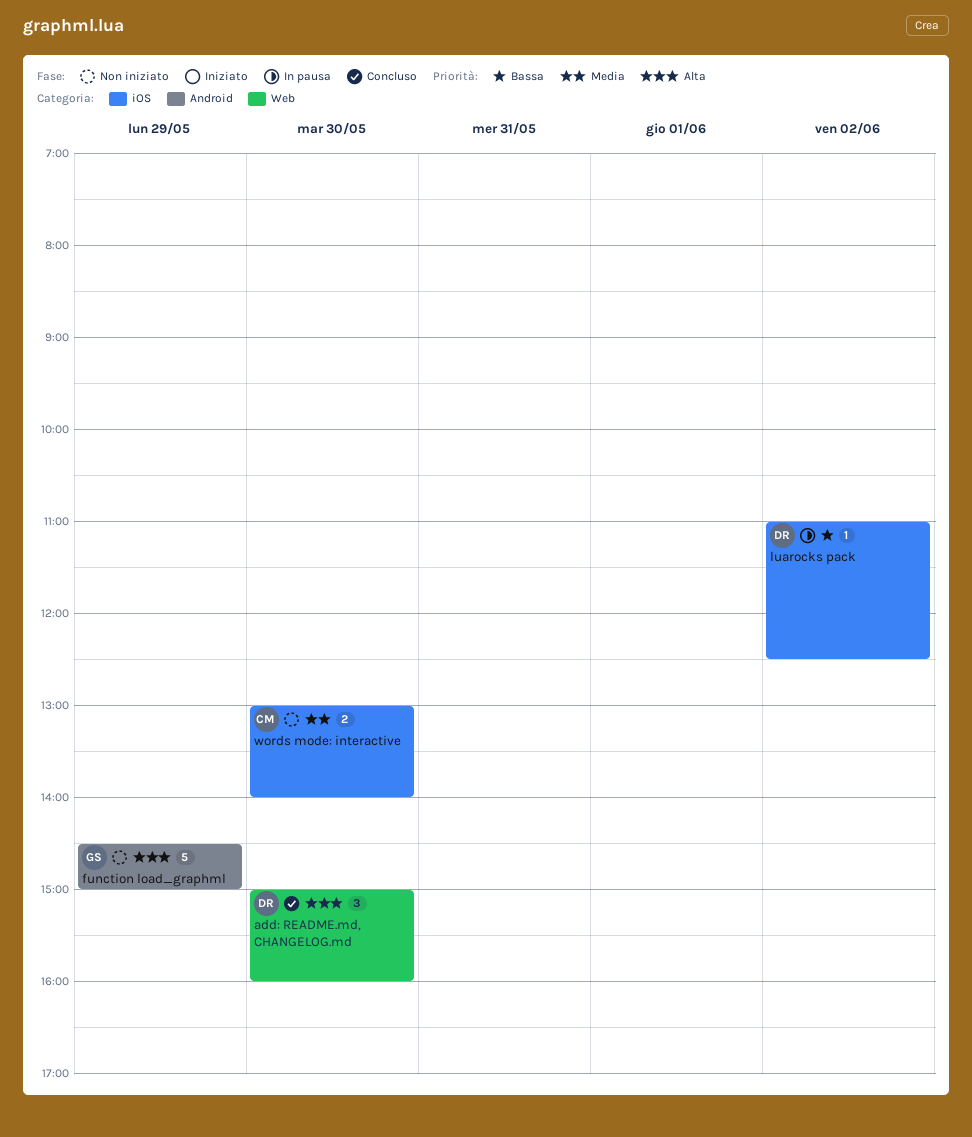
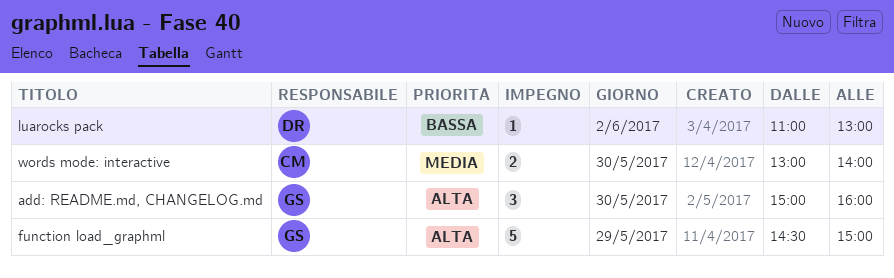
add: README.md, CHANGELOG.md, owner: DR -> GS
luarocks pack, ends: 12:30 -> 13:00

